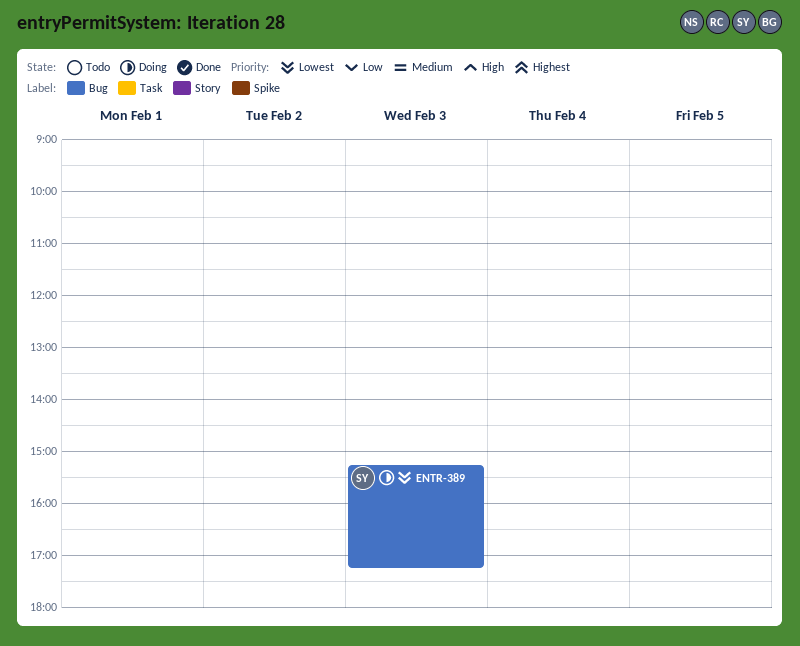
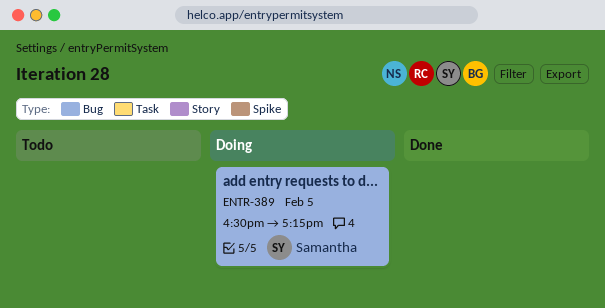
ENTR-389, day: Feb 3 -> Feb 5
ENTR-389, begins: 15:15 -> 16:30

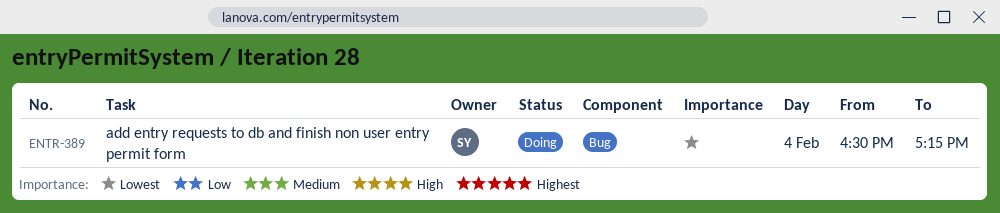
ENTR-389, day: Feb 5 -> Feb 4

